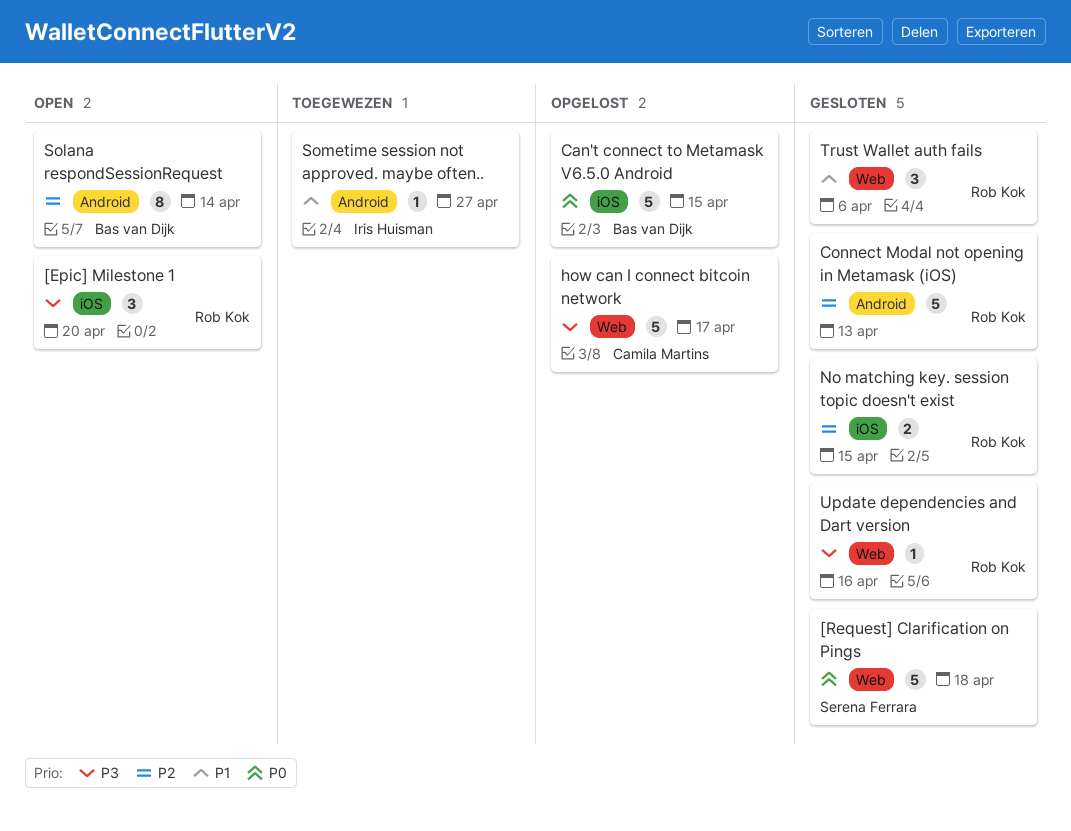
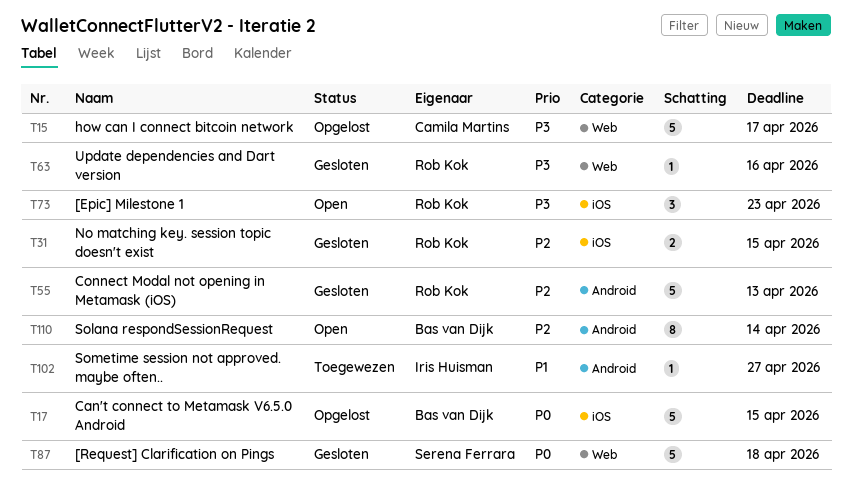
[Epic] Milestone 1, due: Apr 20 -> Apr 23
Trust Wallet auth fails: present -> none

